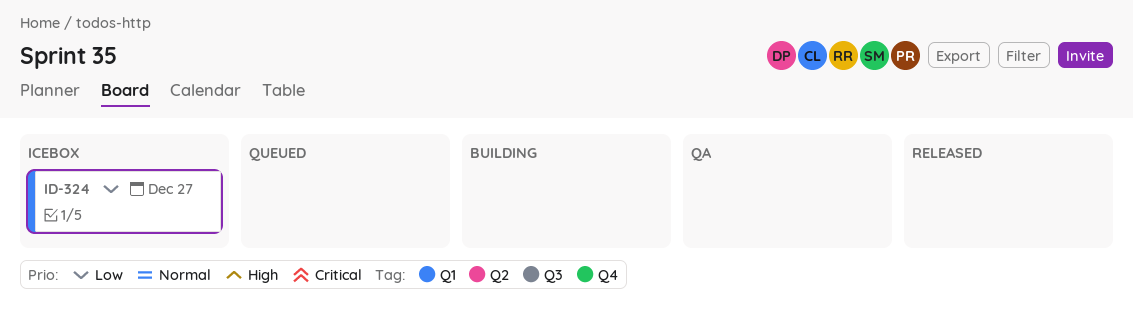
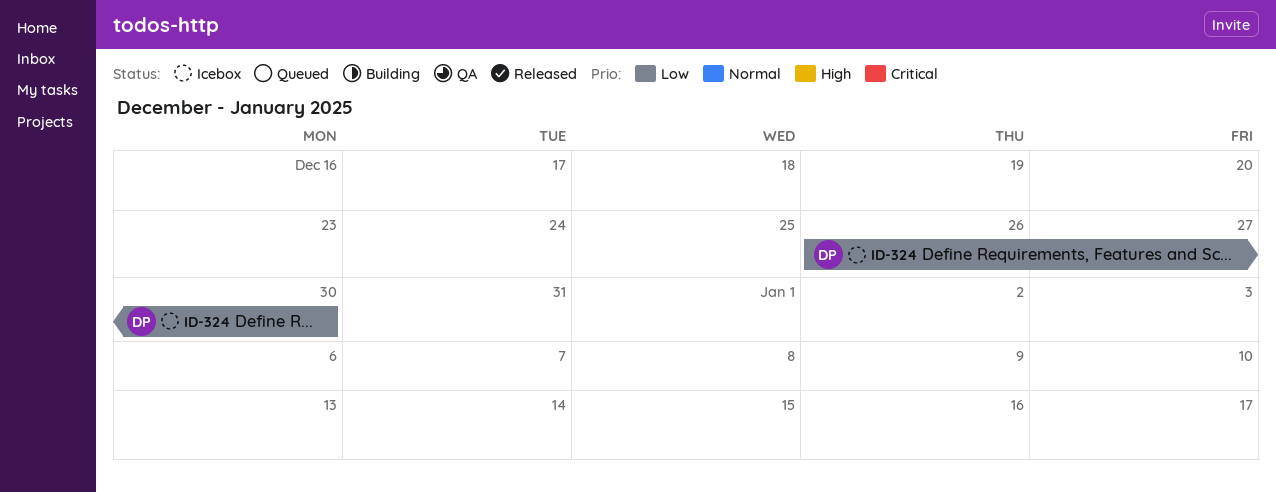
ID-324, due: Dec 27 -> Dec 30

